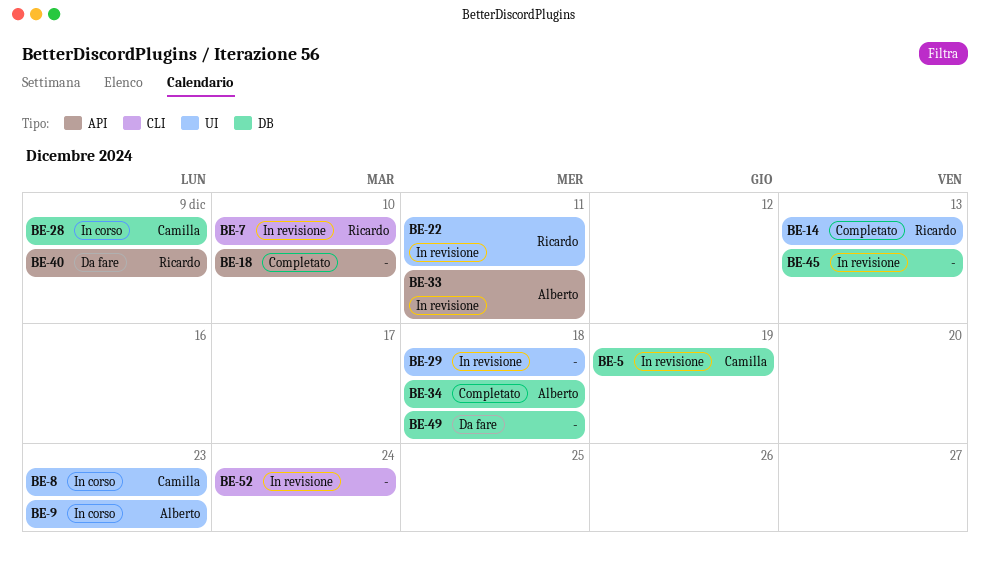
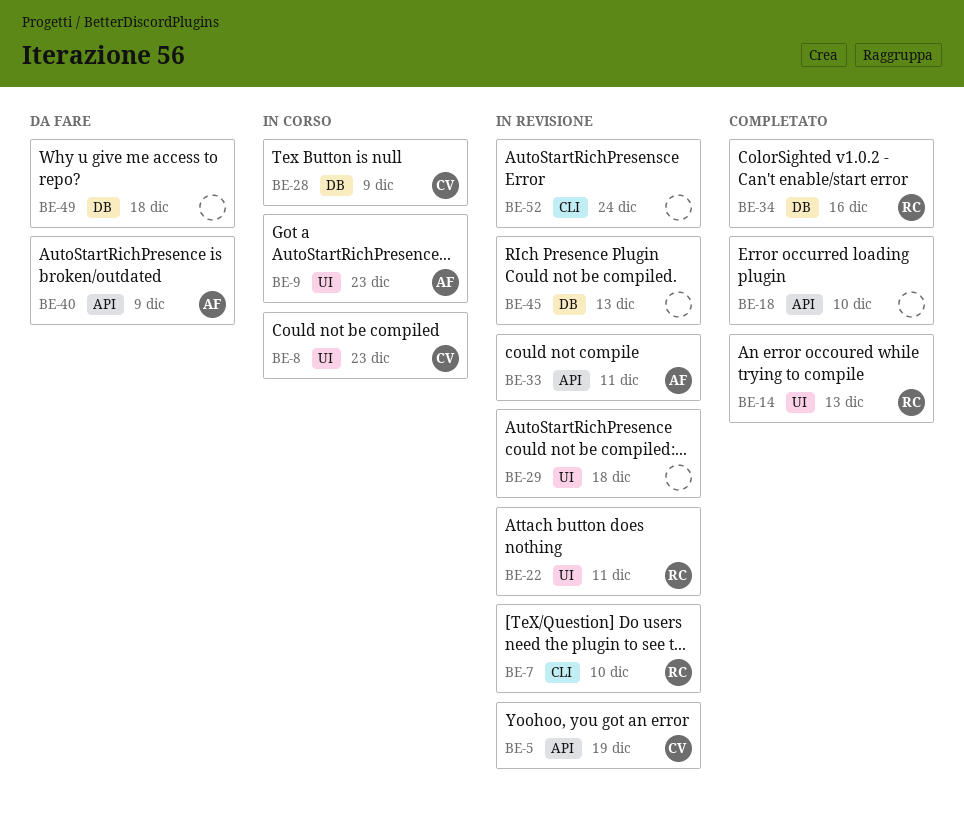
BE-5, label: DB -> API
BE-34, owner: Alberto -> Ricardo
BE-34, due: Dec 18 -> Dec 16
BE-40, owner: Ricardo -> Alberto

